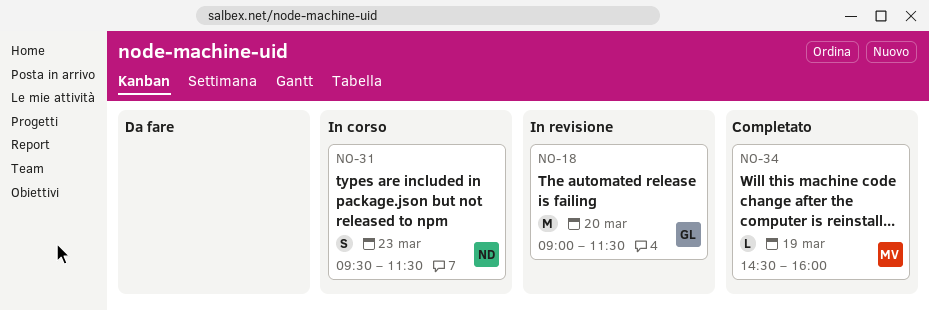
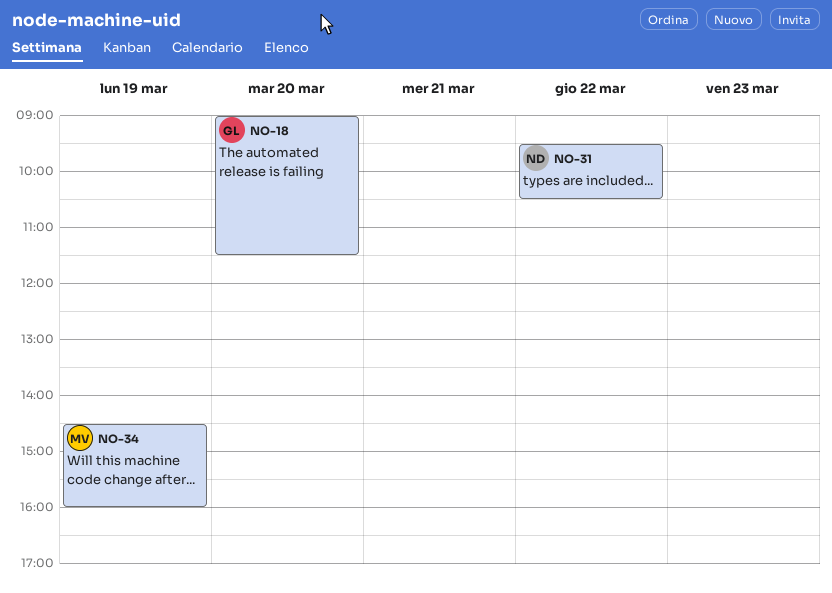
NO-31, day: Mar 23 -> Mar 22
NO-31, ends: 11:30 -> 10:30

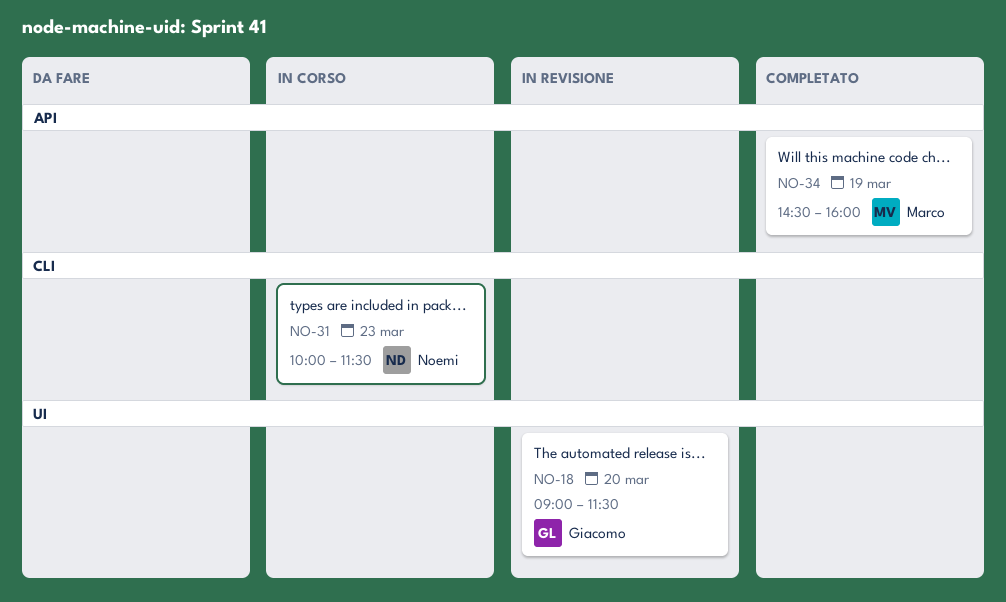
NO-31, day: Mar 22 -> Mar 23
NO-31, begins: 09:30 -> 10:00
NO-31, ends: 10:30 -> 11:30

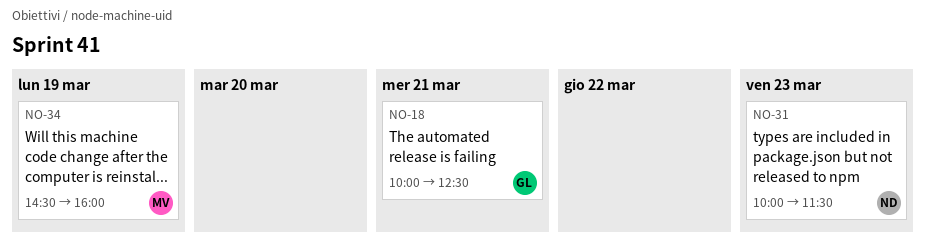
NO-18, day: Mar 20 -> Mar 21
NO-18, begins: 09:00 -> 10:00
NO-18, ends: 11:30 -> 12:30

